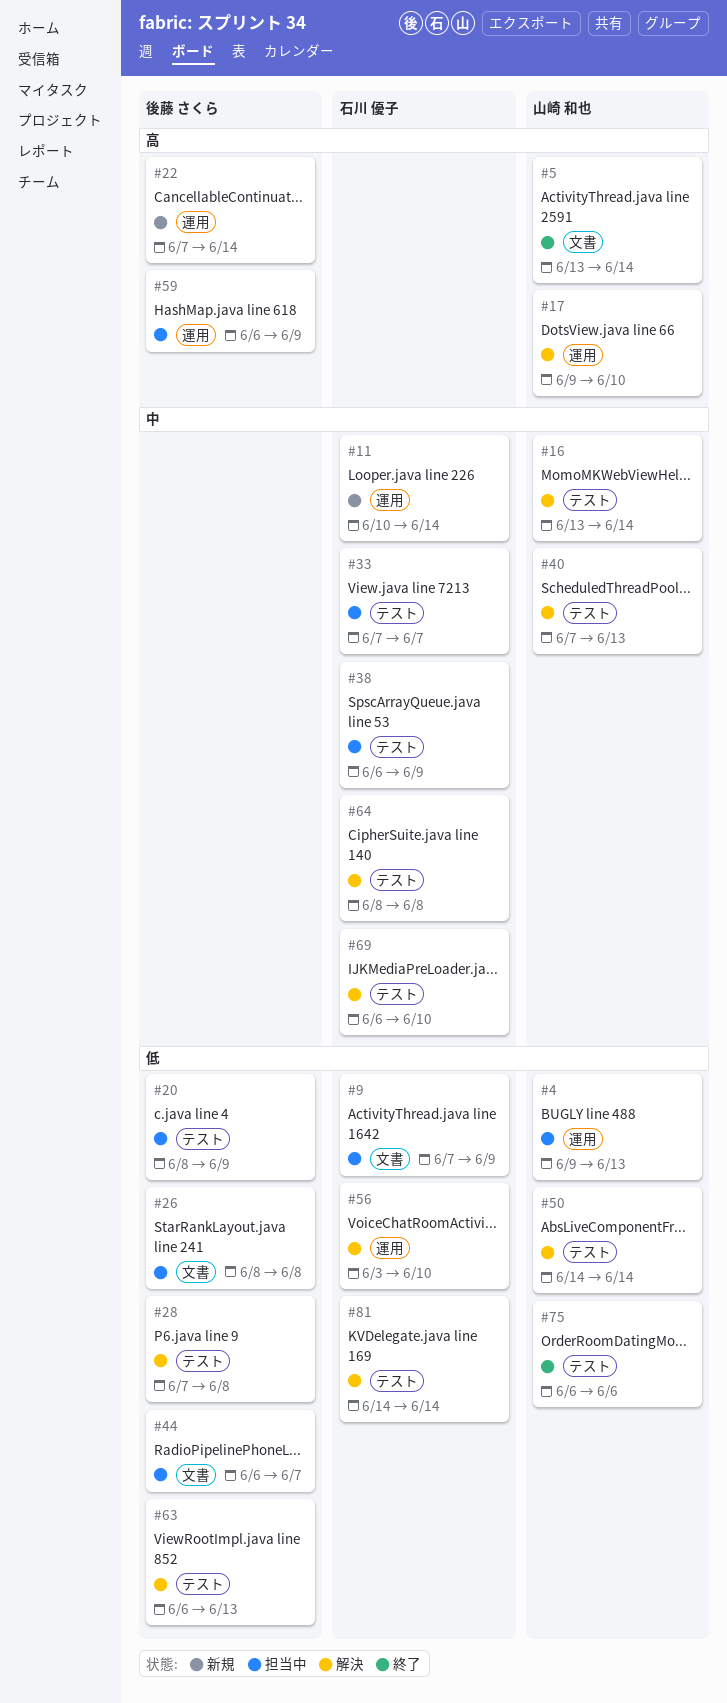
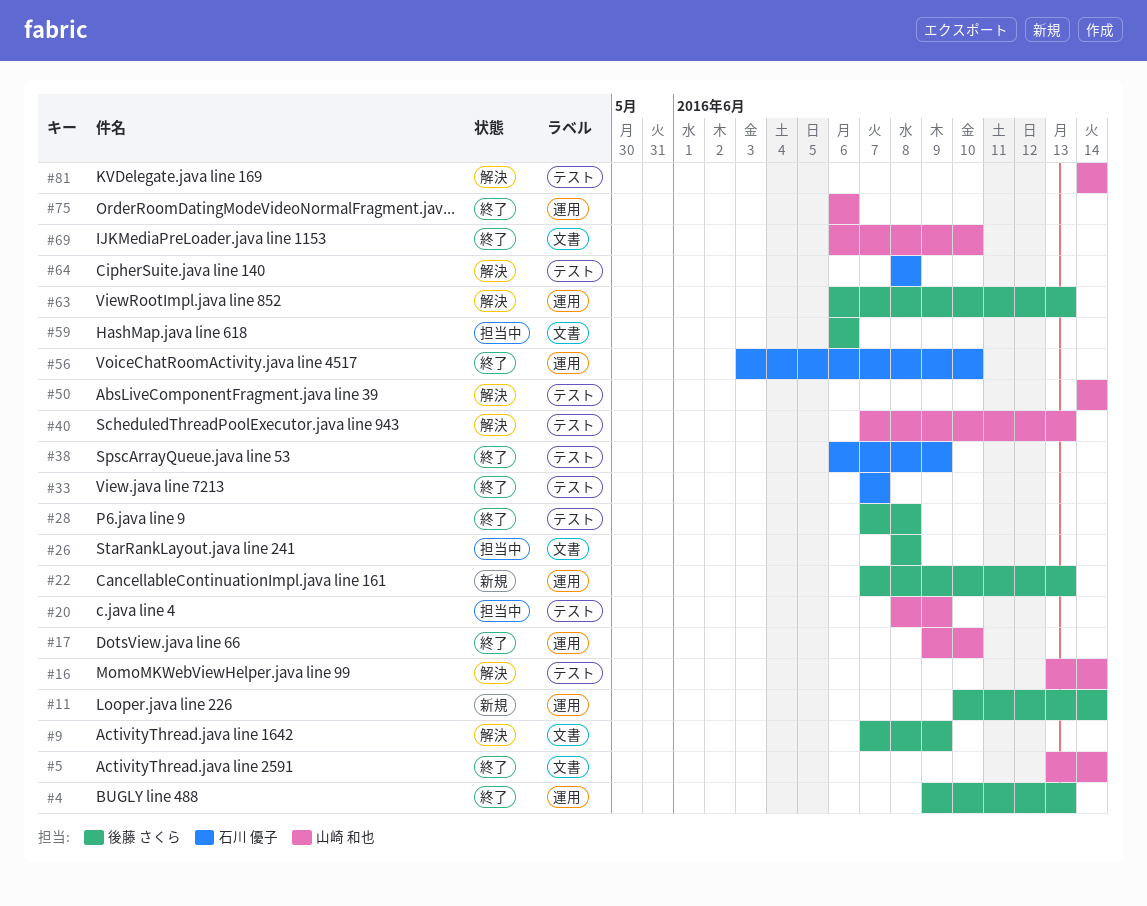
#4, status: 担当中 -> 終了
#4, owner: 山崎 和也 -> 後藤 さくら
#9, status: 担当中 -> 解決
#9, owner: 石川 優子 -> 後藤 さくら
#11, owner: 石川 優子 -> 後藤 さくら
#17, status: 解決 -> 終了
#20, owner: 後藤 さくら -> 山崎 和也
#22, due: Jun 14 -> Jun 13
#28, status: 解決 -> 終了
#33, status: 担当中 -> 終了
#38, status: 担当中 -> 終了
#44: present -> none
#56, status: 解決 -> 終了
#59, label: 運用 -> 文書
#59, due: Jun 9 -> Jun 6
#63, label: テスト -> 運用
#69, status: 解決 -> 終了
#69, owner: 石川 優子 -> 山崎 和也
#69, label: テスト -> 文書
#75, label: テスト -> 運用
#81, owner: 石川 優子 -> 山崎 和也

